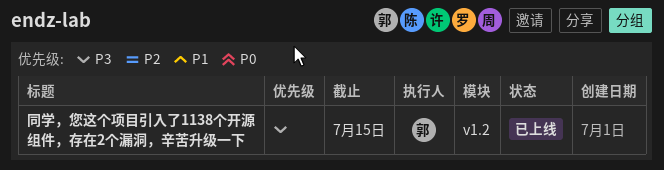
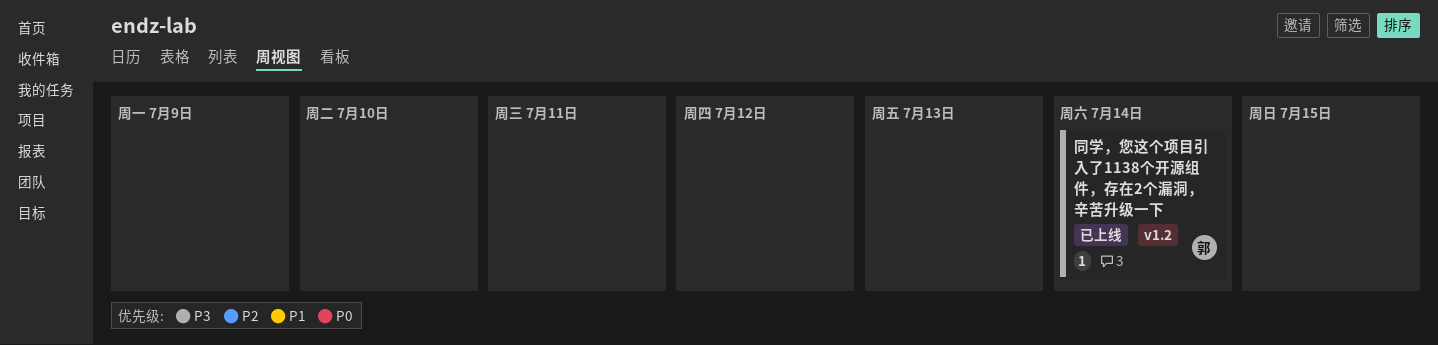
同学，您这个项目引入了1138个开源组件，存在2个漏洞，辛苦升级一下, due: Jul 15 -> Jul 14

